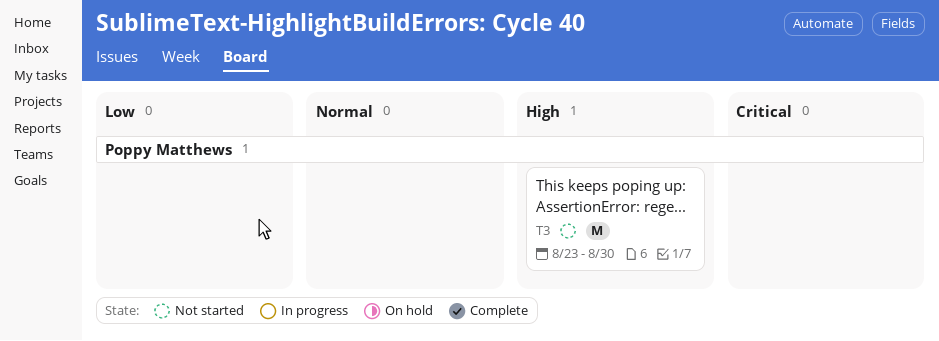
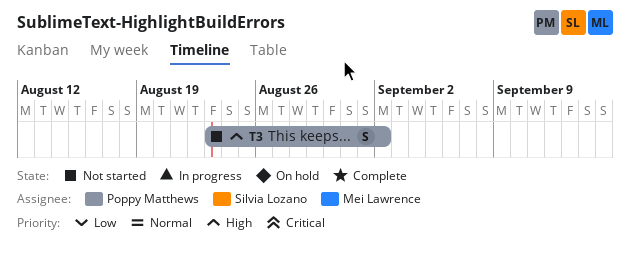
T3, estimate: M -> S
T3, due: Aug 30 -> Sep 2

